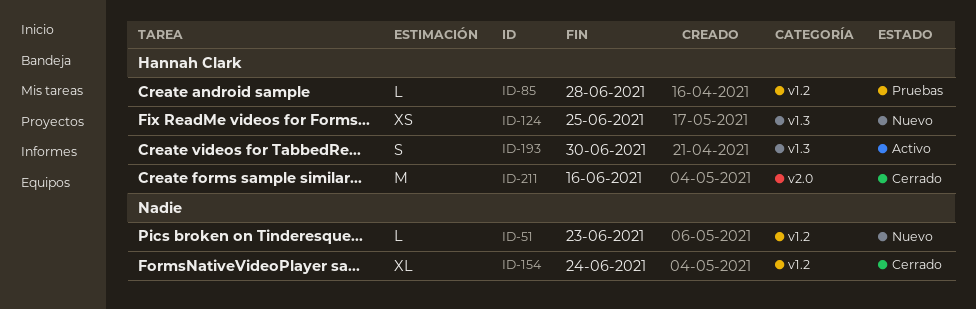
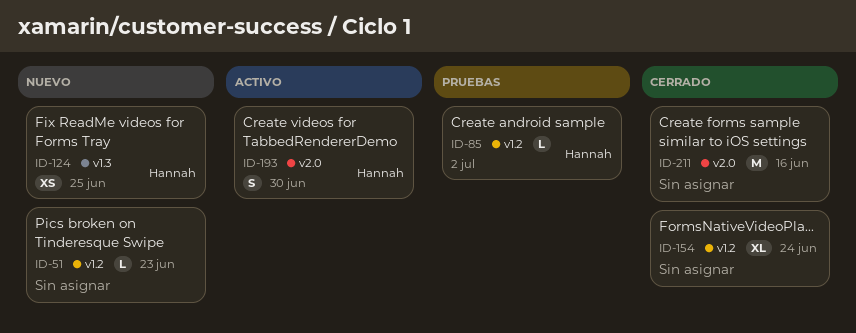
ID-85, due: Jun 28 -> Jul 2
ID-193, label: v1.3 -> v2.0
ID-211, owner: Hannah Clark -> none

